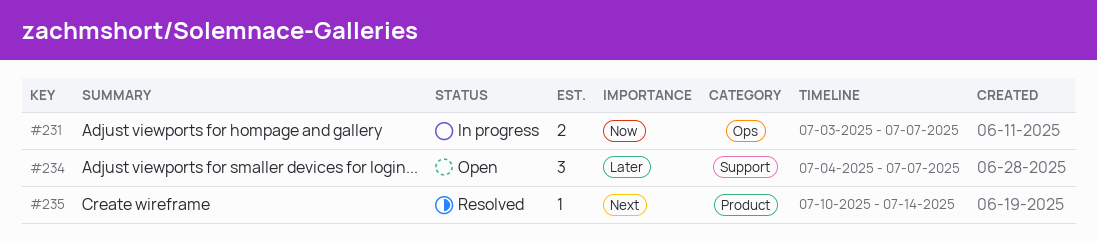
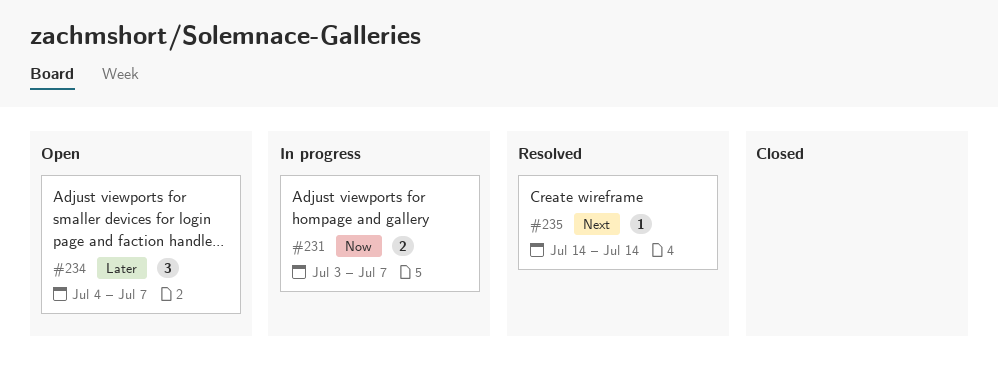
#235, start: Jul 10 -> Jul 14

